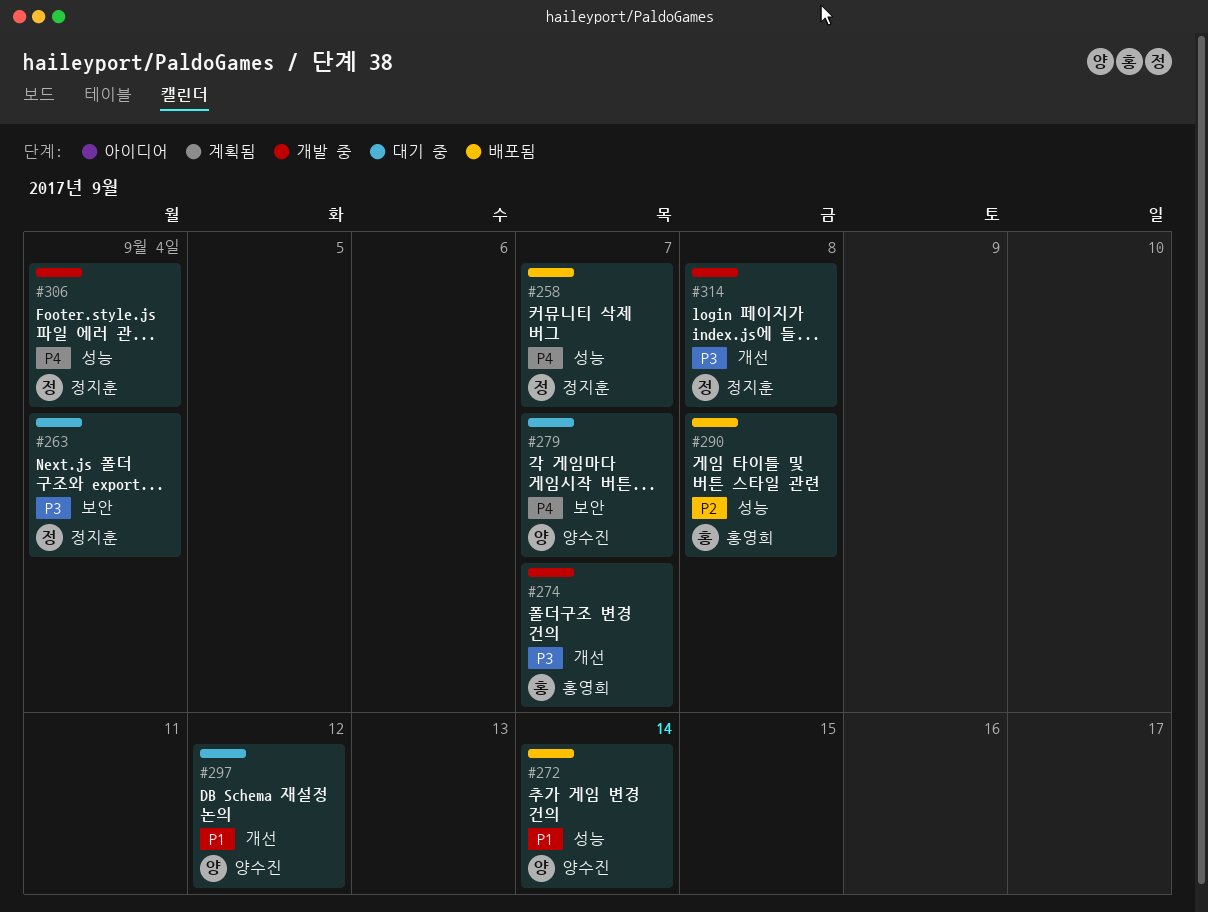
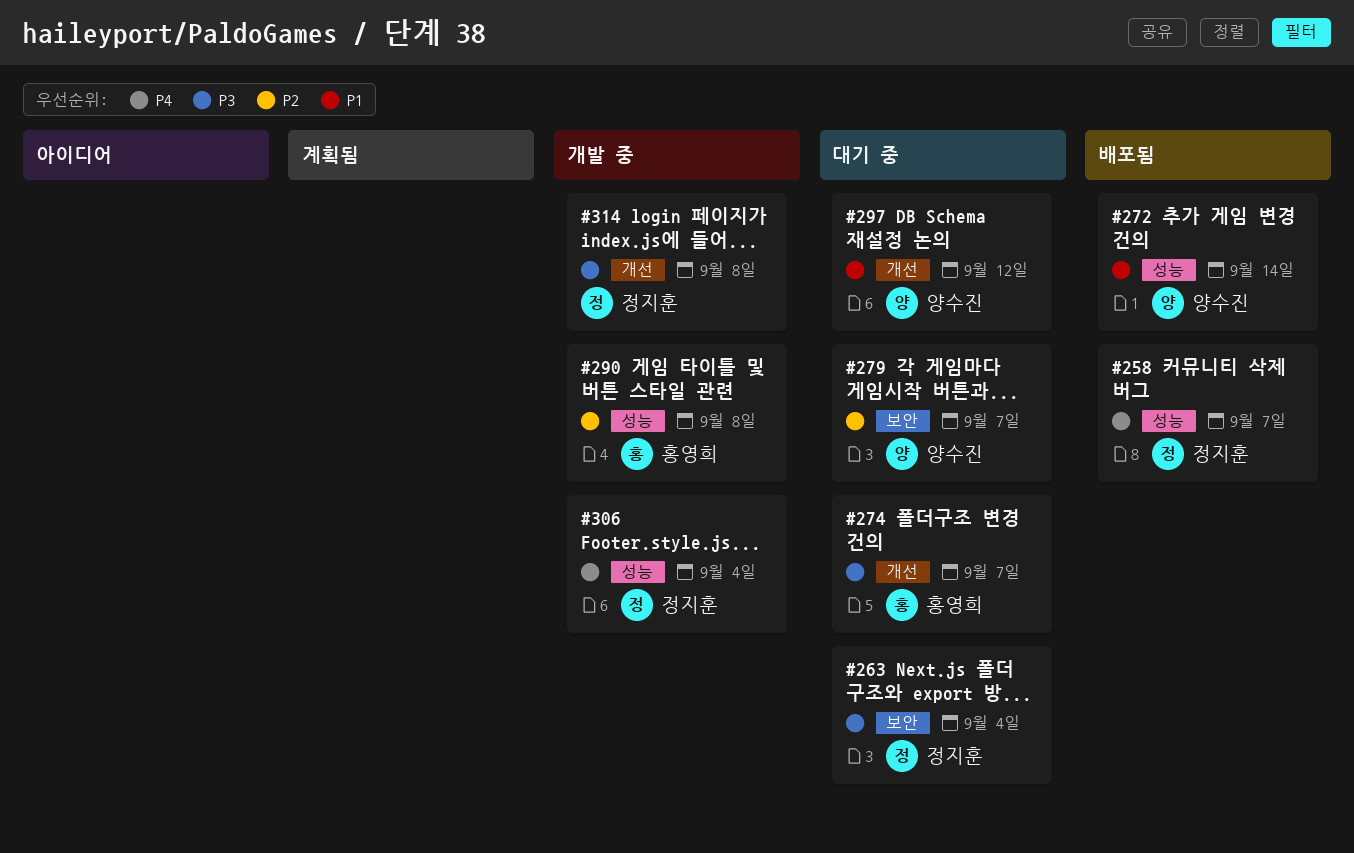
#274, status: 개발 중 -> 대기 중
#279, priority: P4 -> P2
#290, status: 배포됨 -> 개발 중

